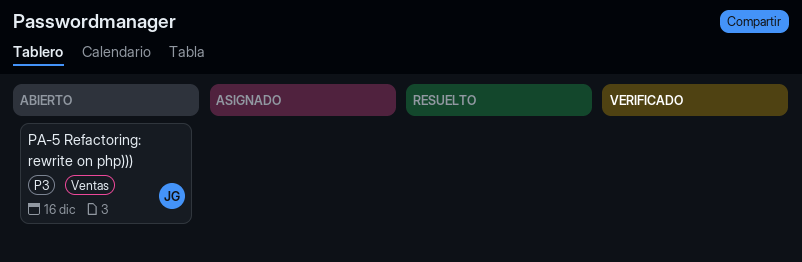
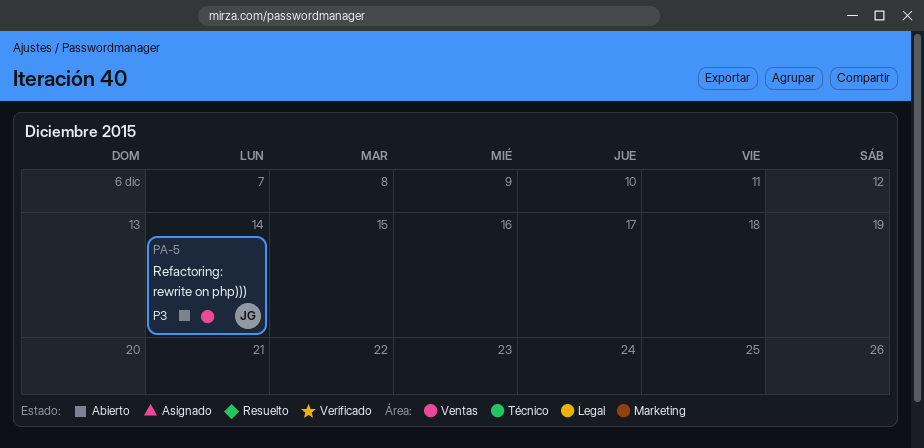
PA-5, due: Dec 16 -> Dec 14

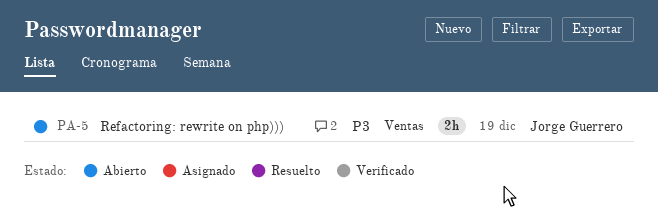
PA-5, due: Dec 14 -> Dec 19

